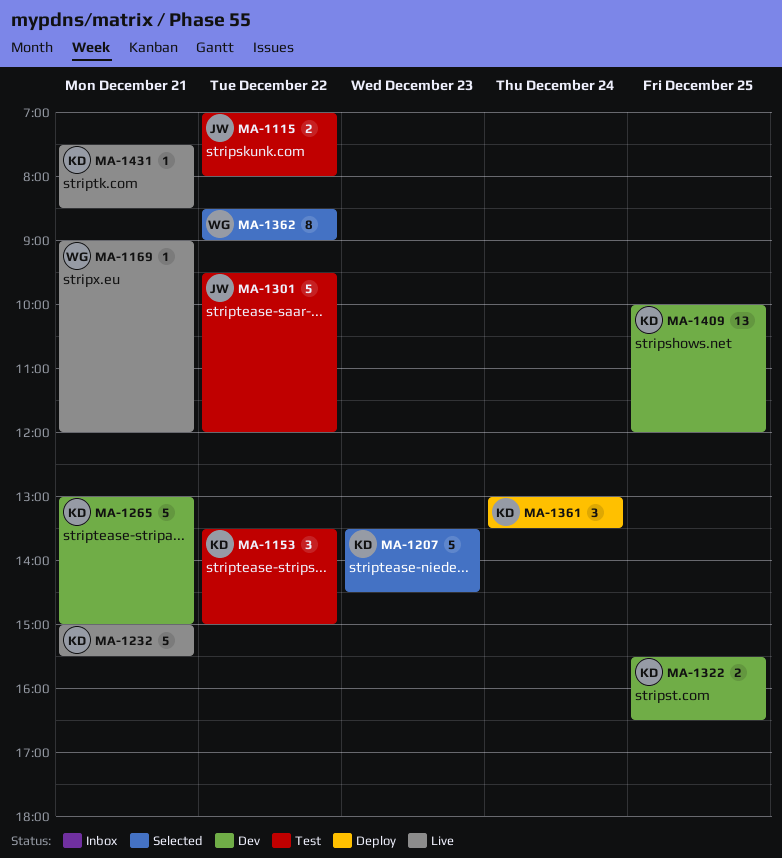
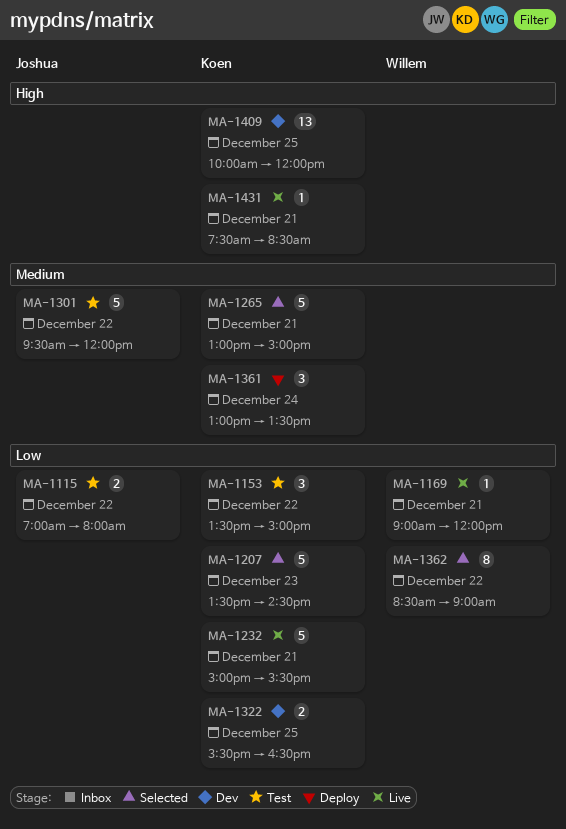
MA-1265, status: Dev -> Selected

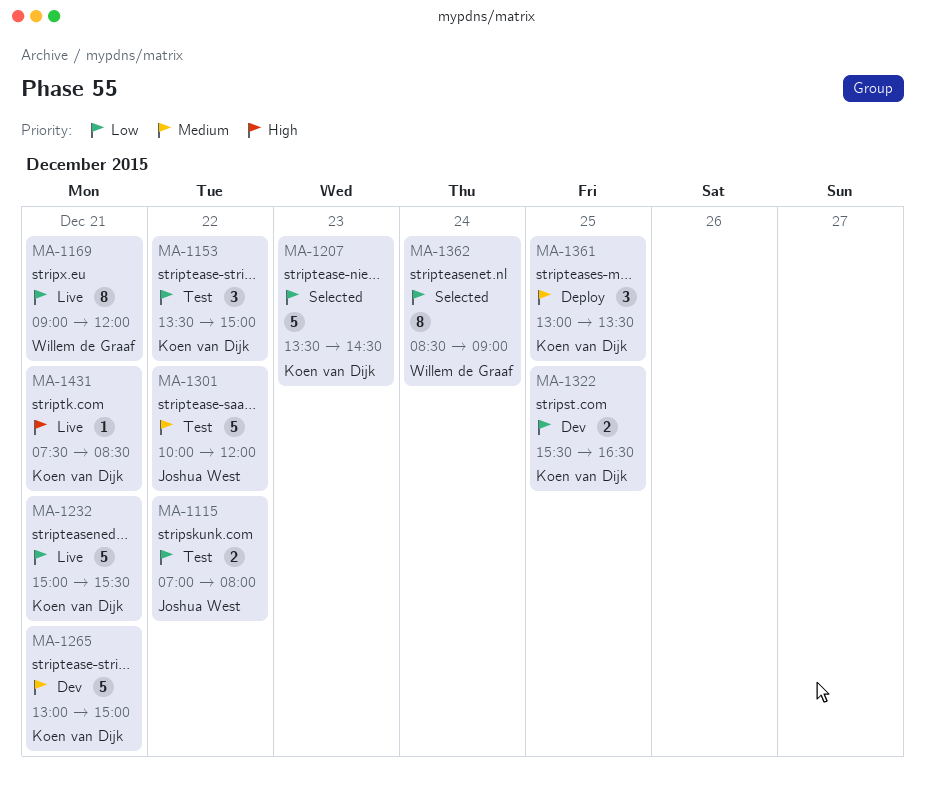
MA-1169, estimate: 1 -> 8
MA-1265, status: Selected -> Dev
MA-1301, begins: 09:30 -> 10:00
MA-1361, day: Dec 24 -> Dec 25
MA-1362, day: Dec 22 -> Dec 24
MA-1409: present -> none

